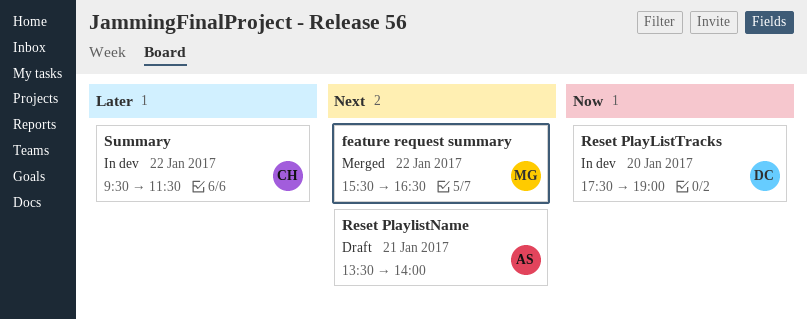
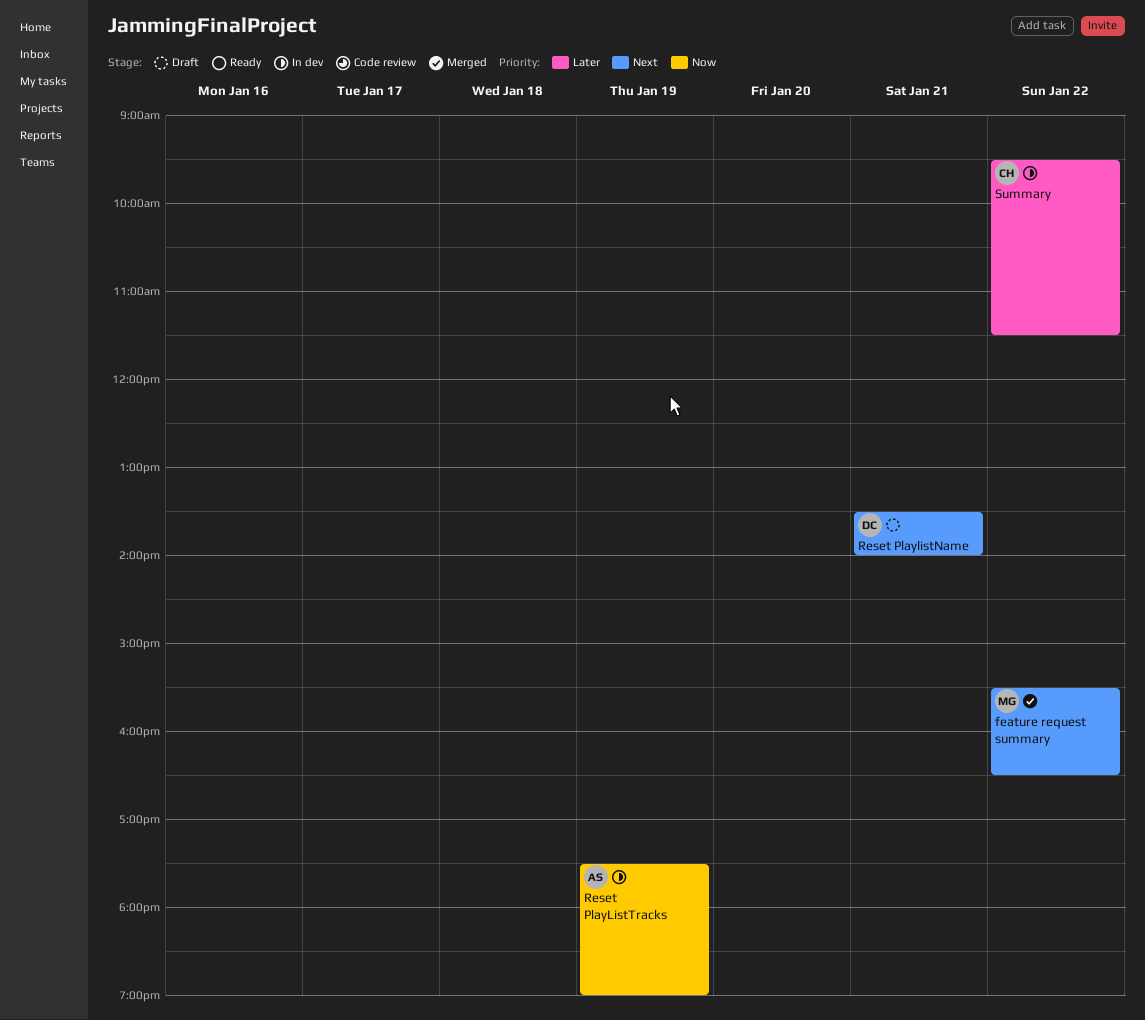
Reset PlaylistName, owner: AS -> DC
Reset PlayListTracks, owner: DC -> AS
Reset PlayListTracks, day: Jan 20 -> Jan 19

